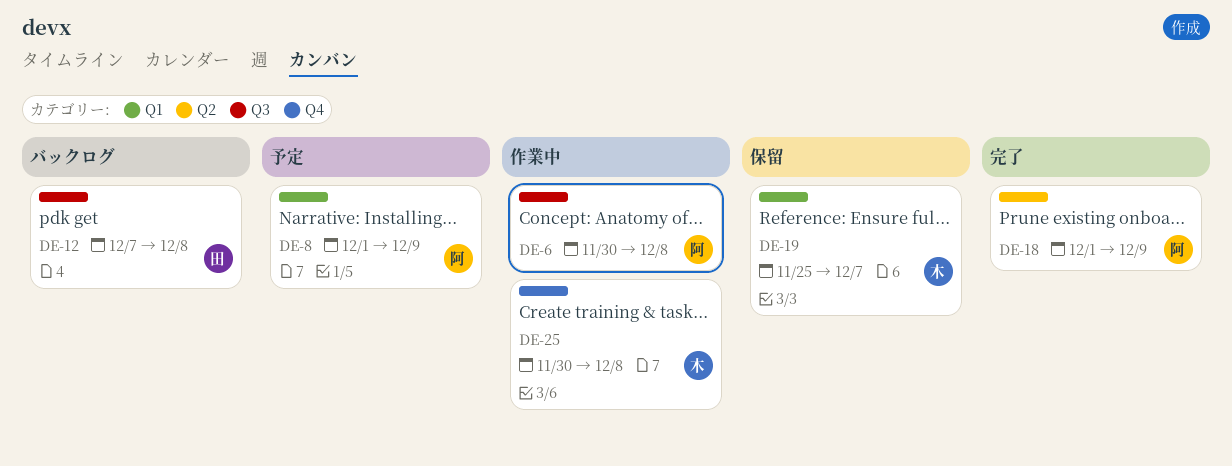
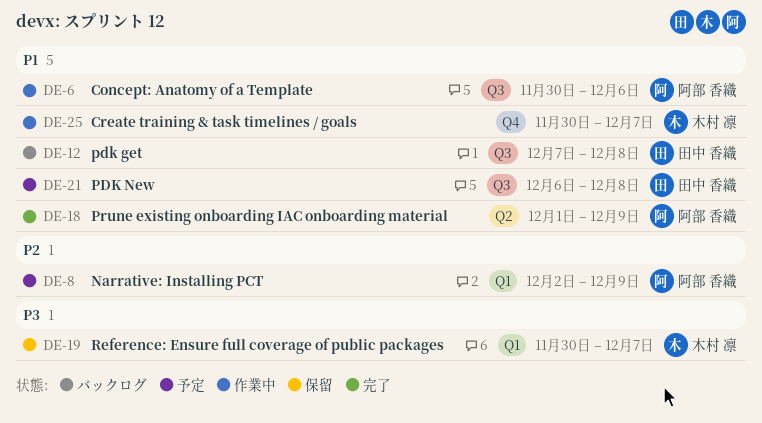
DE-6, due: Dec 8 -> Dec 6
DE-8, start: Dec 1 -> Dec 2
DE-19, start: Nov 25 -> Nov 30
DE-21: none -> present
DE-25, due: Dec 8 -> Dec 7

